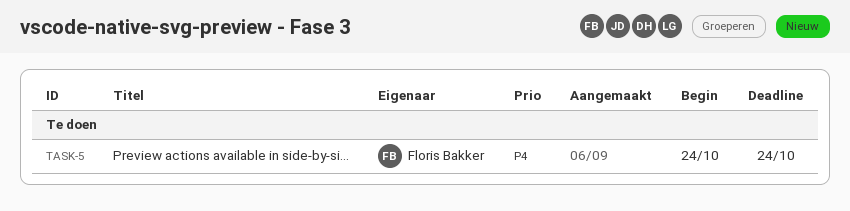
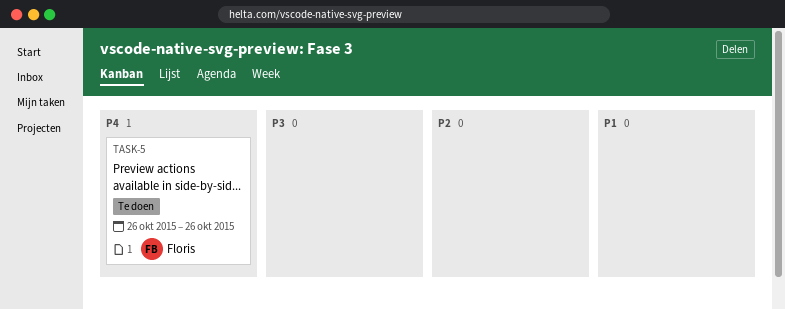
TASK-5, start: Oct 24 -> Oct 26
TASK-5, due: Oct 24 -> Oct 26

